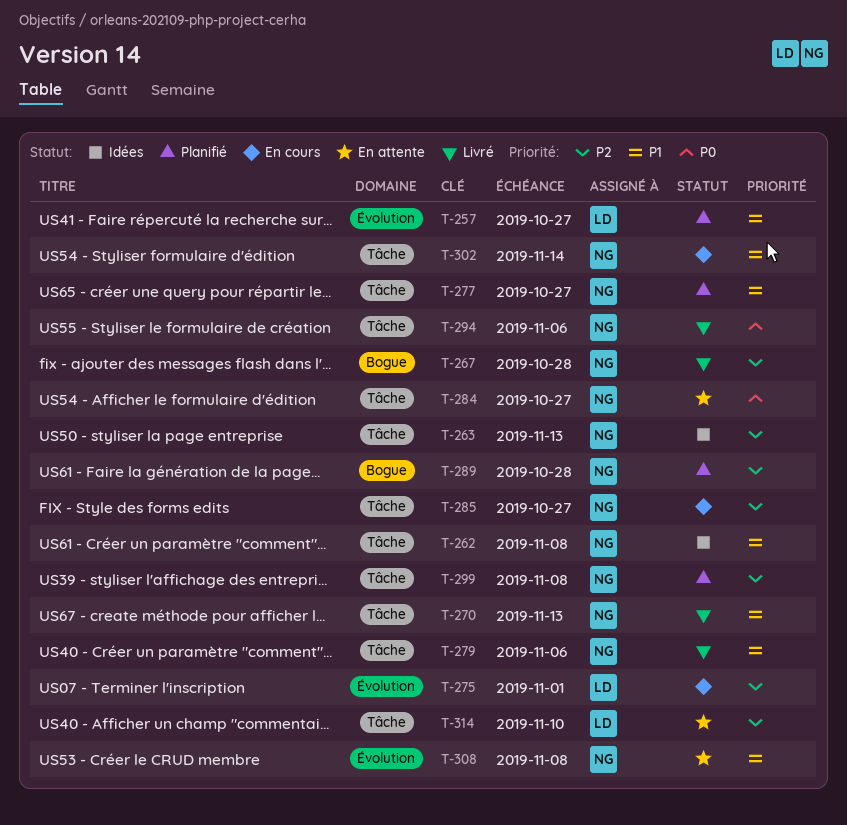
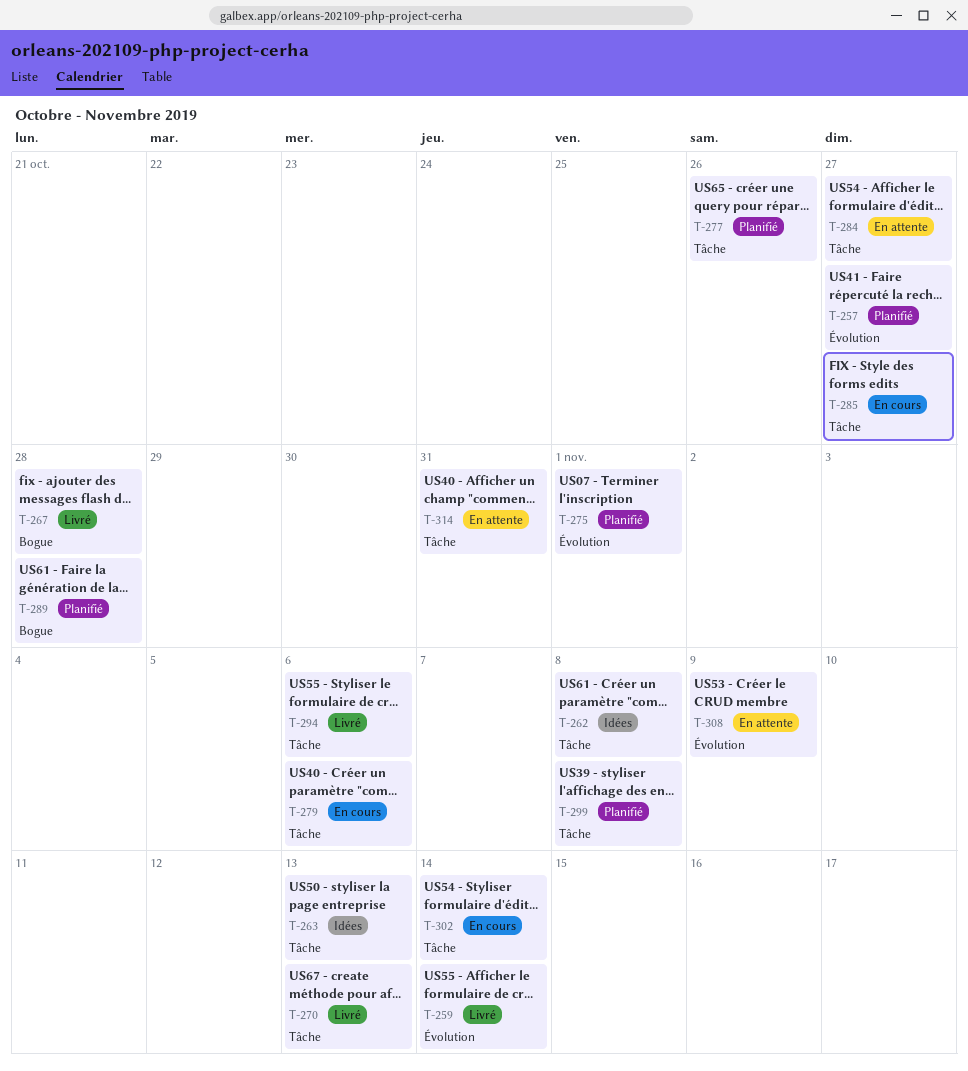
T-259: none -> present
T-275, status: En cours -> Planifié
T-277, due: Oct 27 -> Oct 26
T-279, status: Livré -> En cours
T-308, due: Nov 8 -> Nov 9
T-314, due: Nov 10 -> Oct 31

